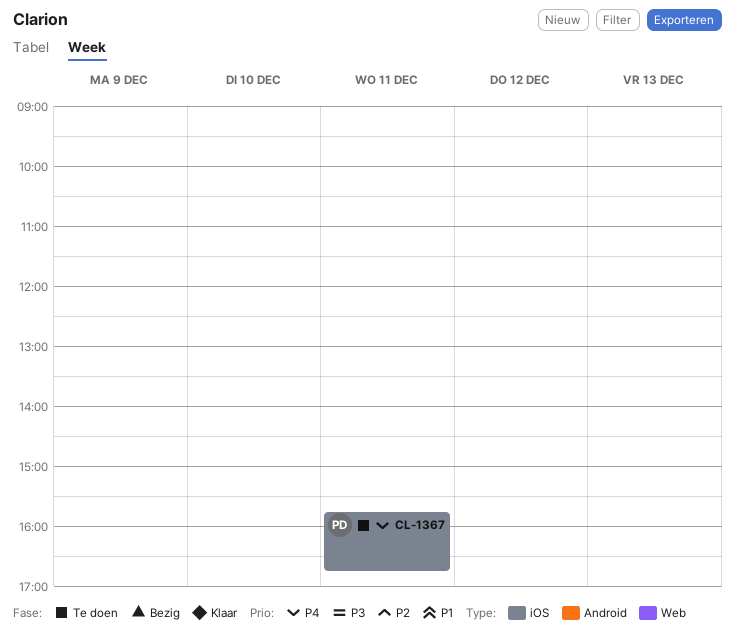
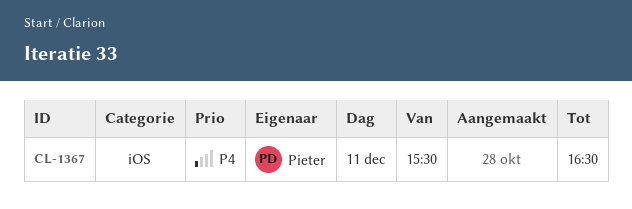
CL-1367, begins: 15:45 -> 15:30
CL-1367, ends: 16:45 -> 16:30

